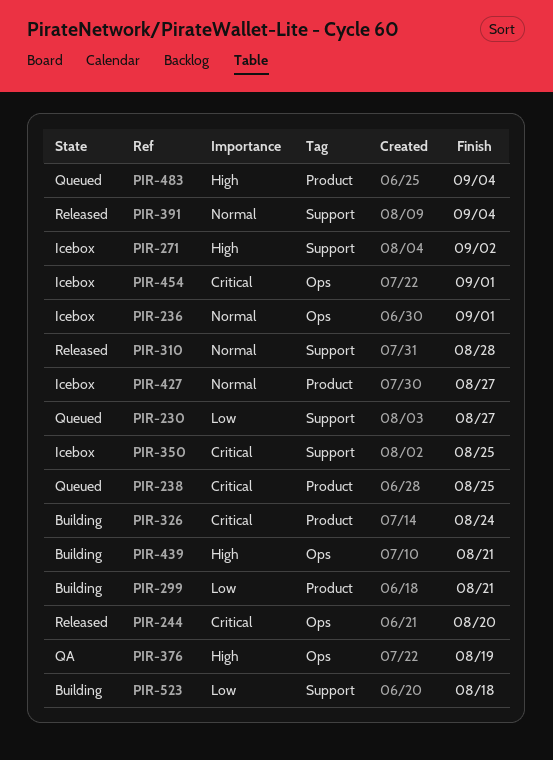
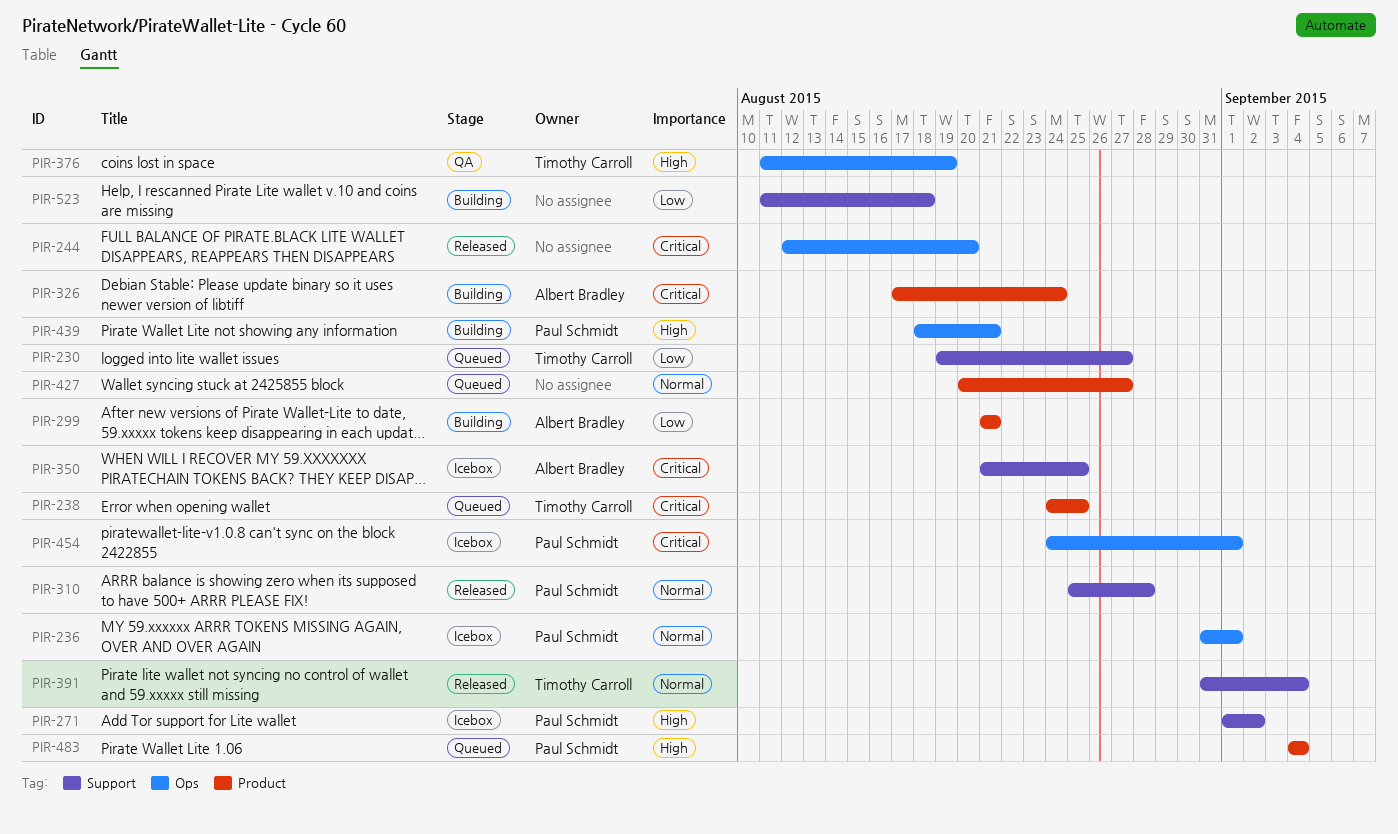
PIR-427, status: Icebox -> Queued

